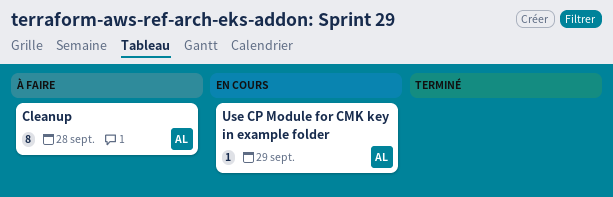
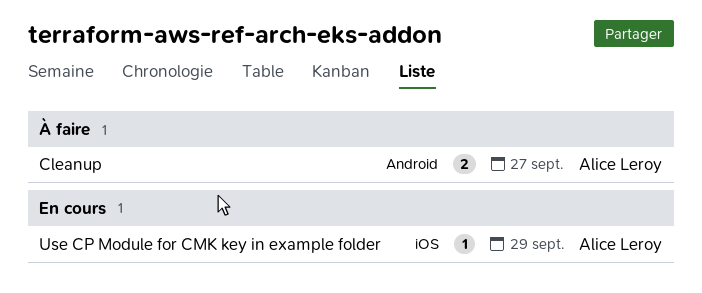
Cleanup, estimate: 8 -> 2
Cleanup, due: Sep 28 -> Sep 27

